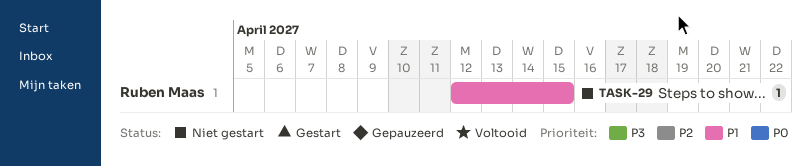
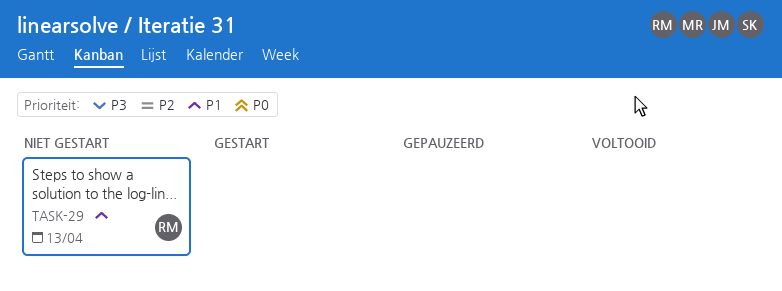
TASK-29, due: Apr 15 -> Apr 13

